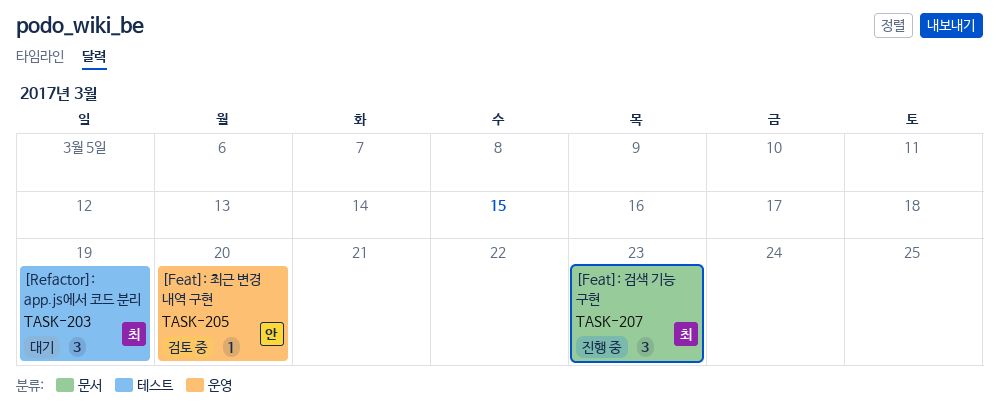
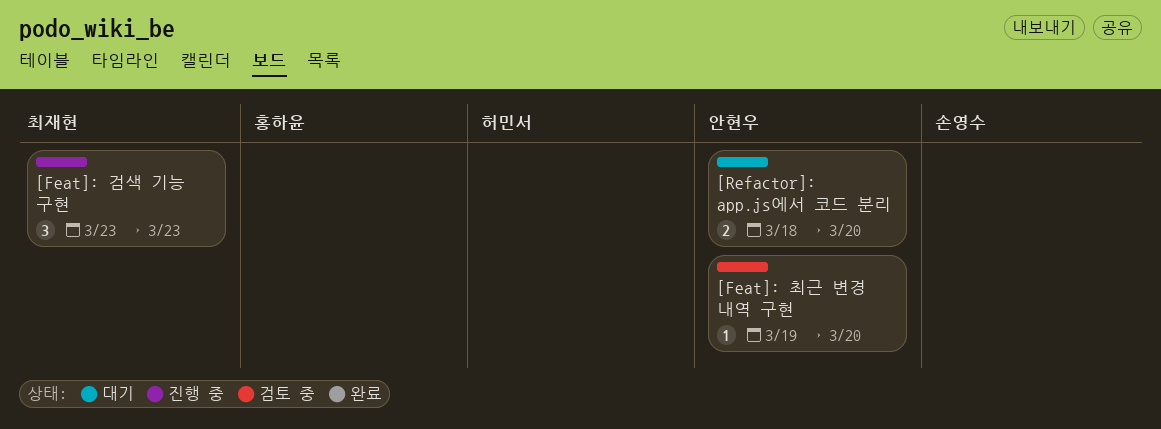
[Refactor]: app.js에서 코드 분리, owner: 최재현 -> 안현우
[Refactor]: app.js에서 코드 분리, estimate: 3 -> 2
[Refactor]: app.js에서 코드 분리, due: Mar 19 -> Mar 20

